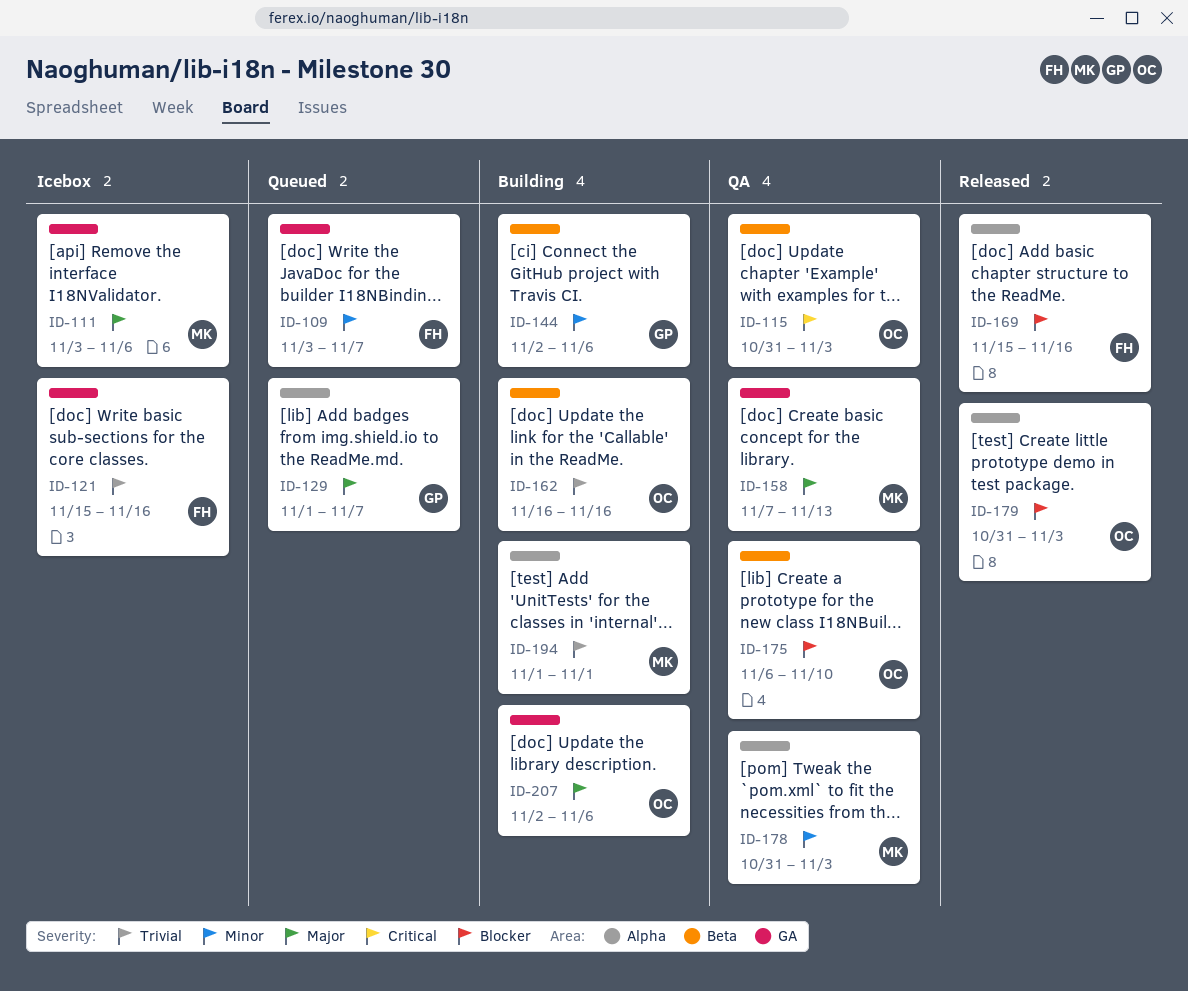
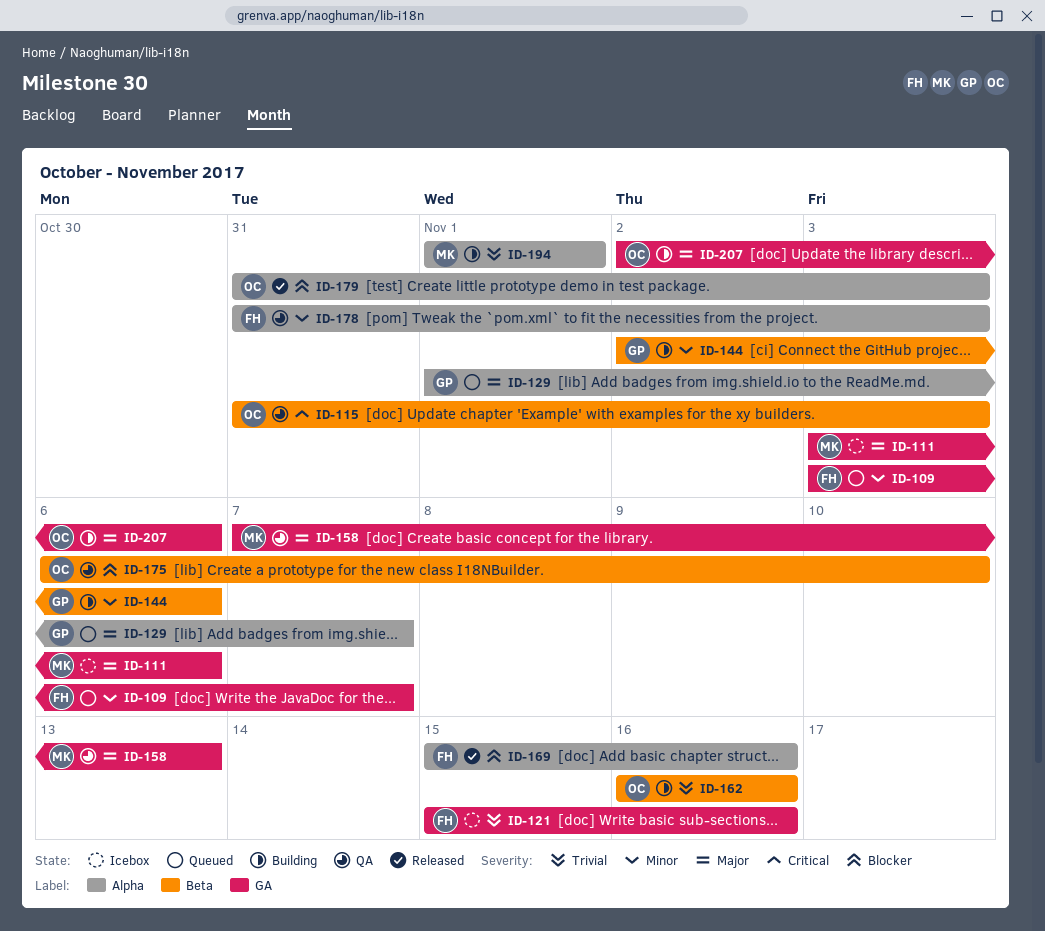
ID-178, owner: MK -> FH

